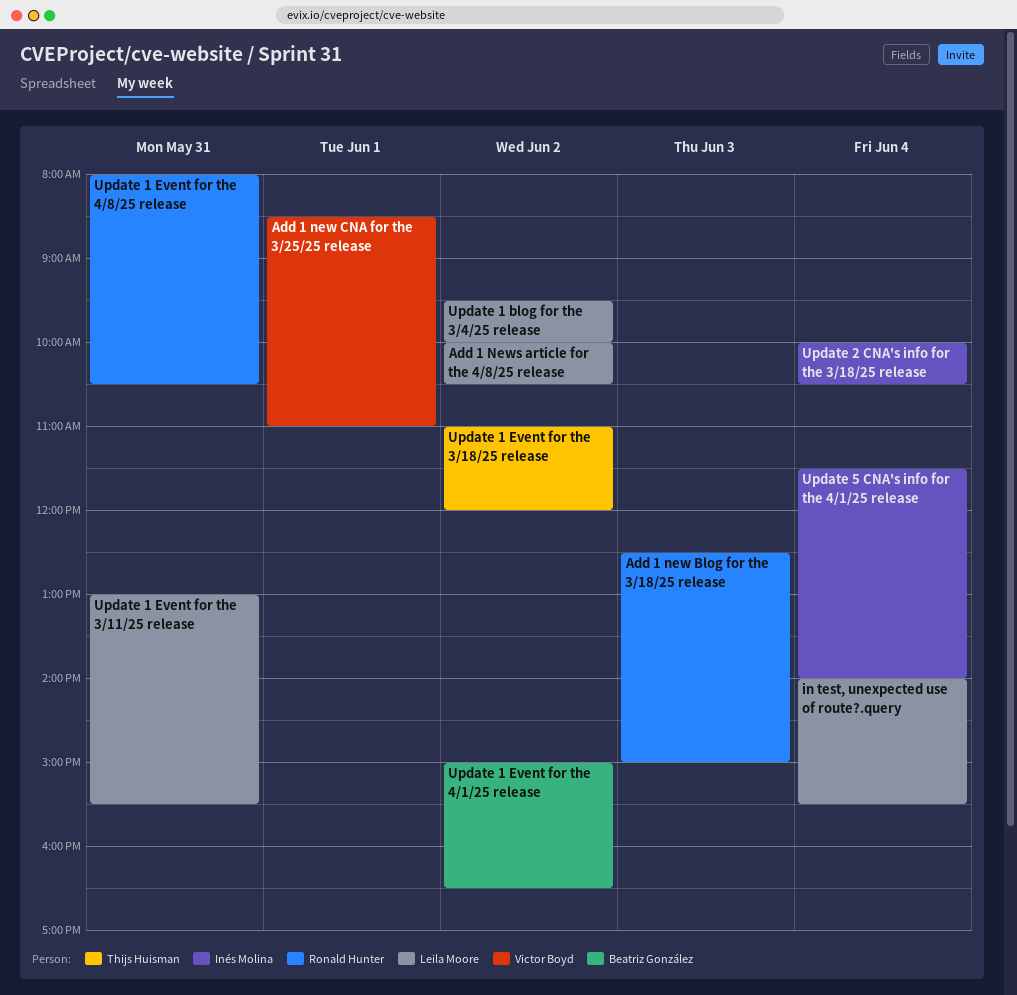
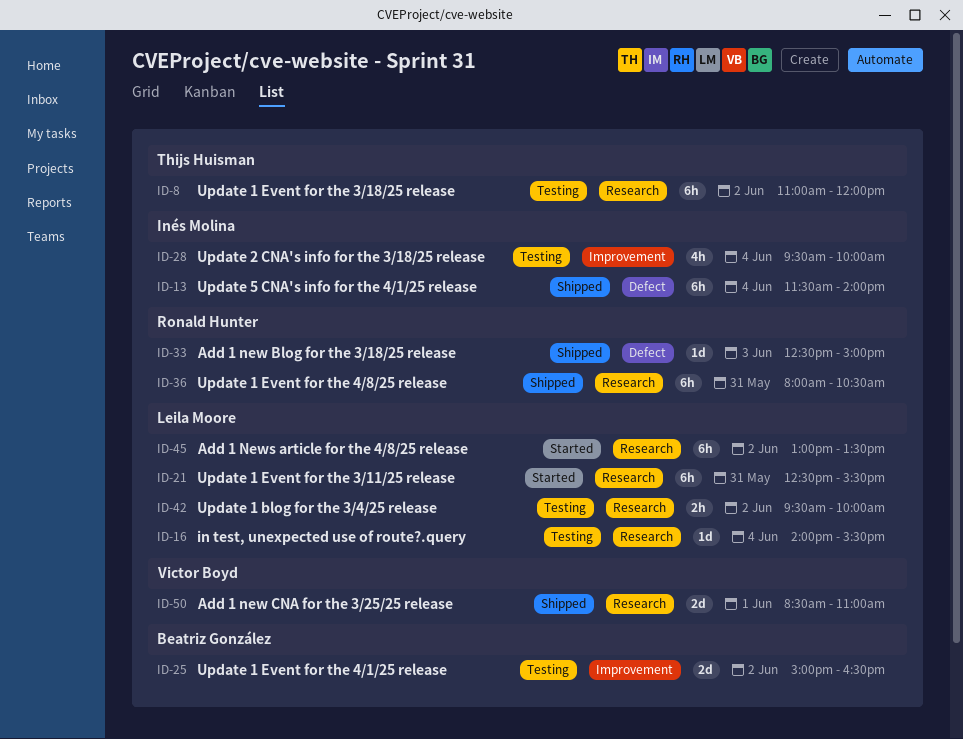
Add 1 News article for the 4/8/25 release, begins: 10:00 -> 13:00
Add 1 News article for the 4/8/25 release, ends: 10:30 -> 13:30
Update 1 Event for the 3/11/25 release, begins: 13:00 -> 12:30
Update 2 CNA's info for the 3/18/25 release, begins: 10:00 -> 09:30
Update 2 CNA's info for the 3/18/25 release, ends: 10:30 -> 10:00

